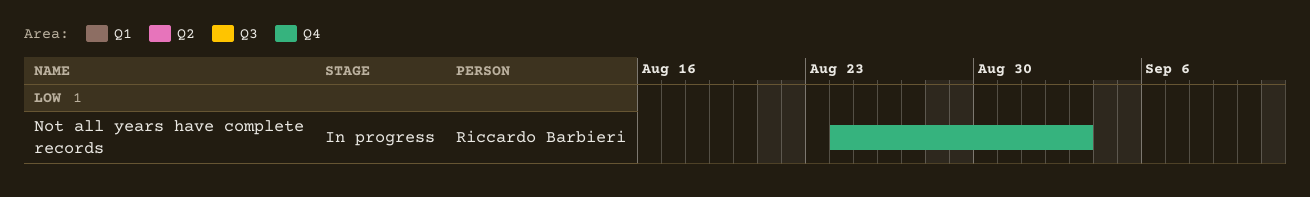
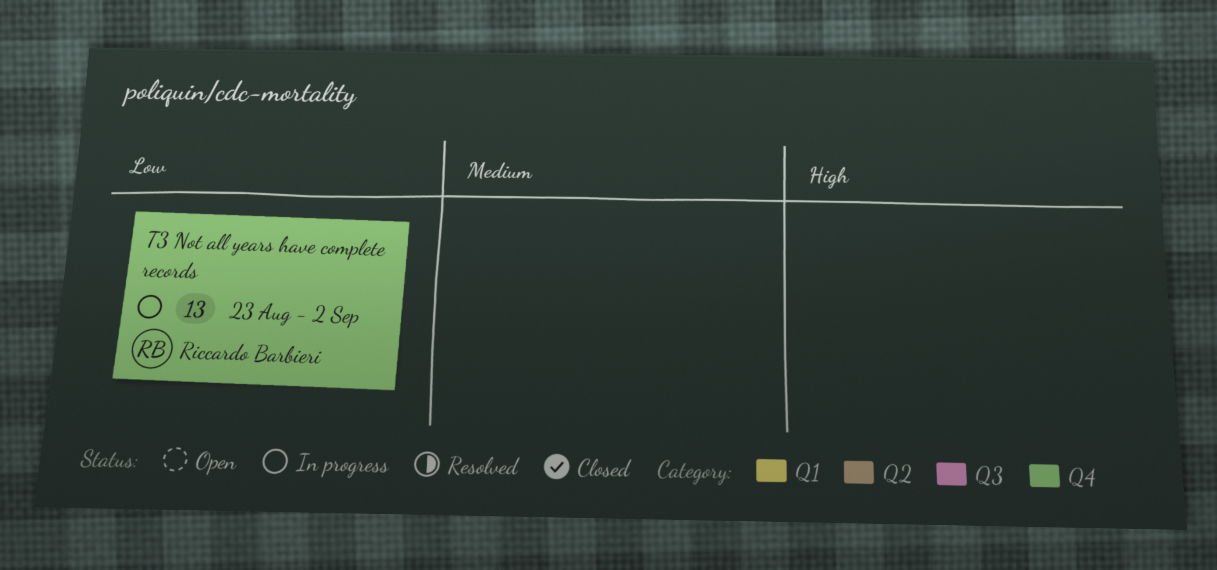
Not all years have complete records, start: Aug 24 -> Aug 23
Not all years have complete records, due: Sep 3 -> Sep 2

